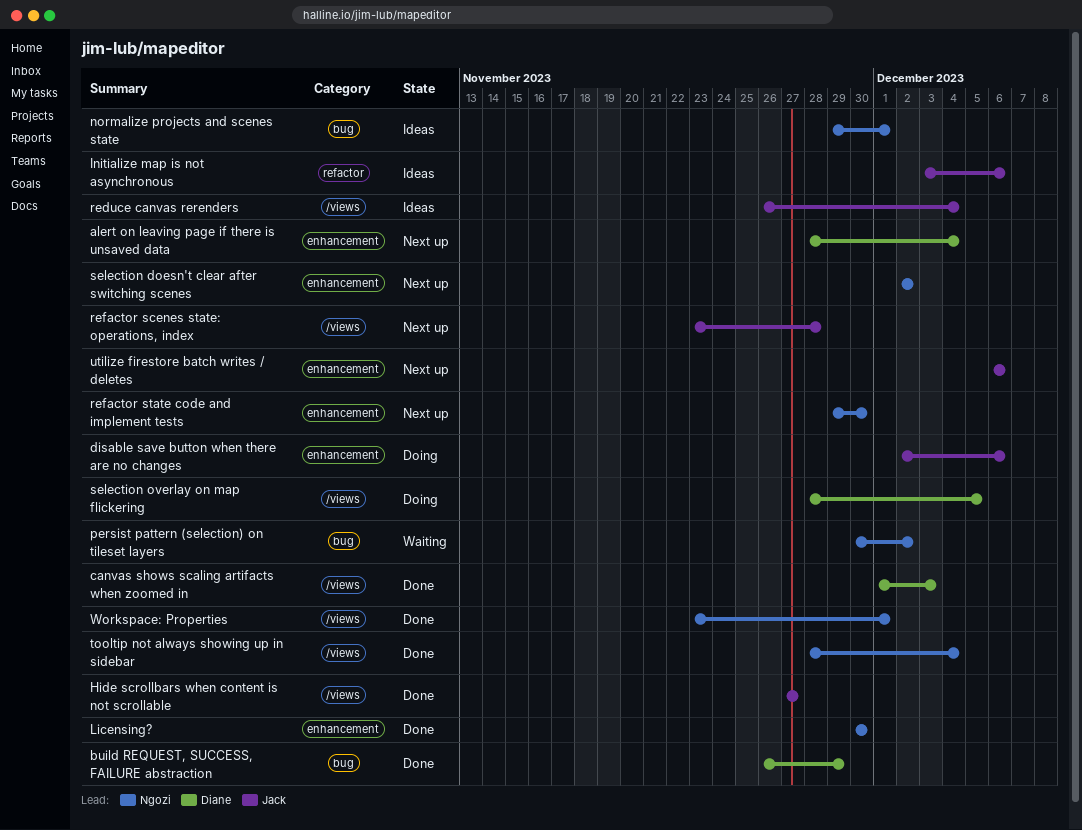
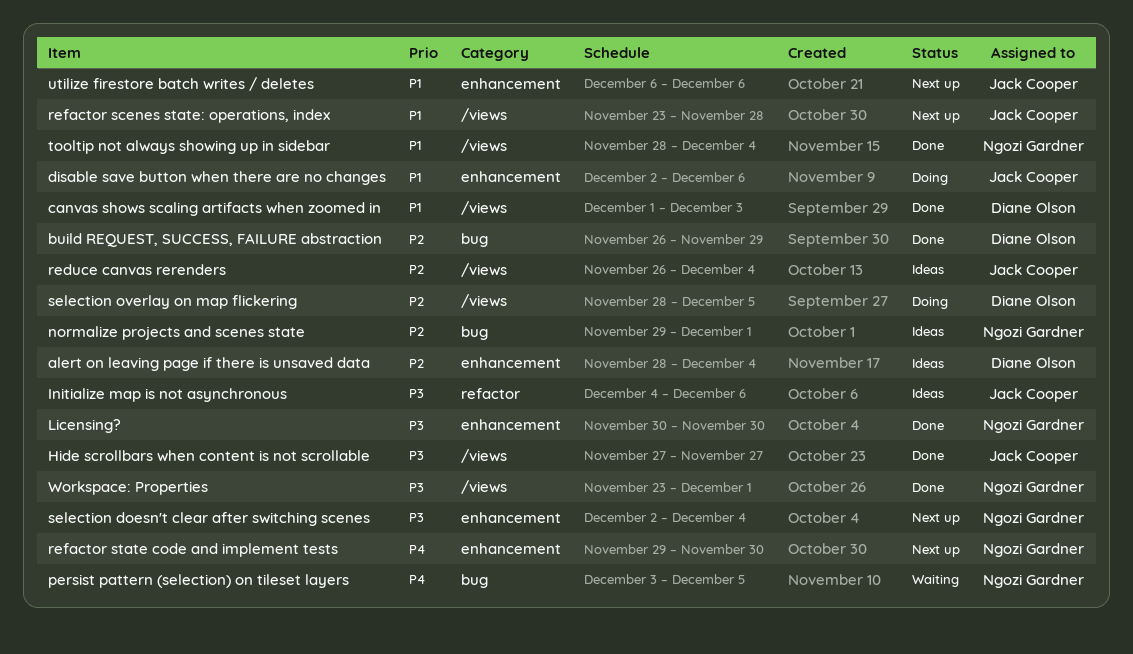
alert on leaving page if there is unsaved data, status: Next up -> Ideas
Initialize map is not asynchronous, start: Dec 3 -> Dec 4
persist pattern (selection) on tileset layers, start: Nov 30 -> Dec 3
persist pattern (selection) on tileset layers, due: Dec 2 -> Dec 5
selection doesn't clear after switching scenes, due: Dec 2 -> Dec 4

